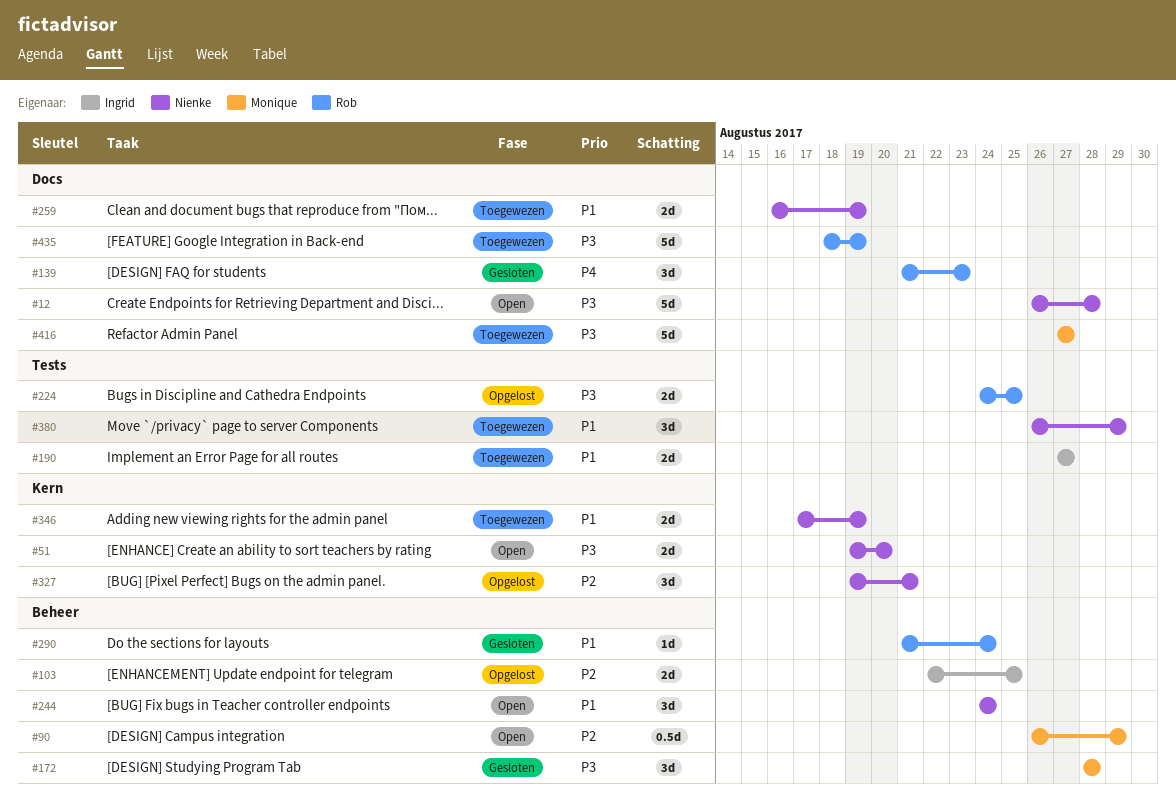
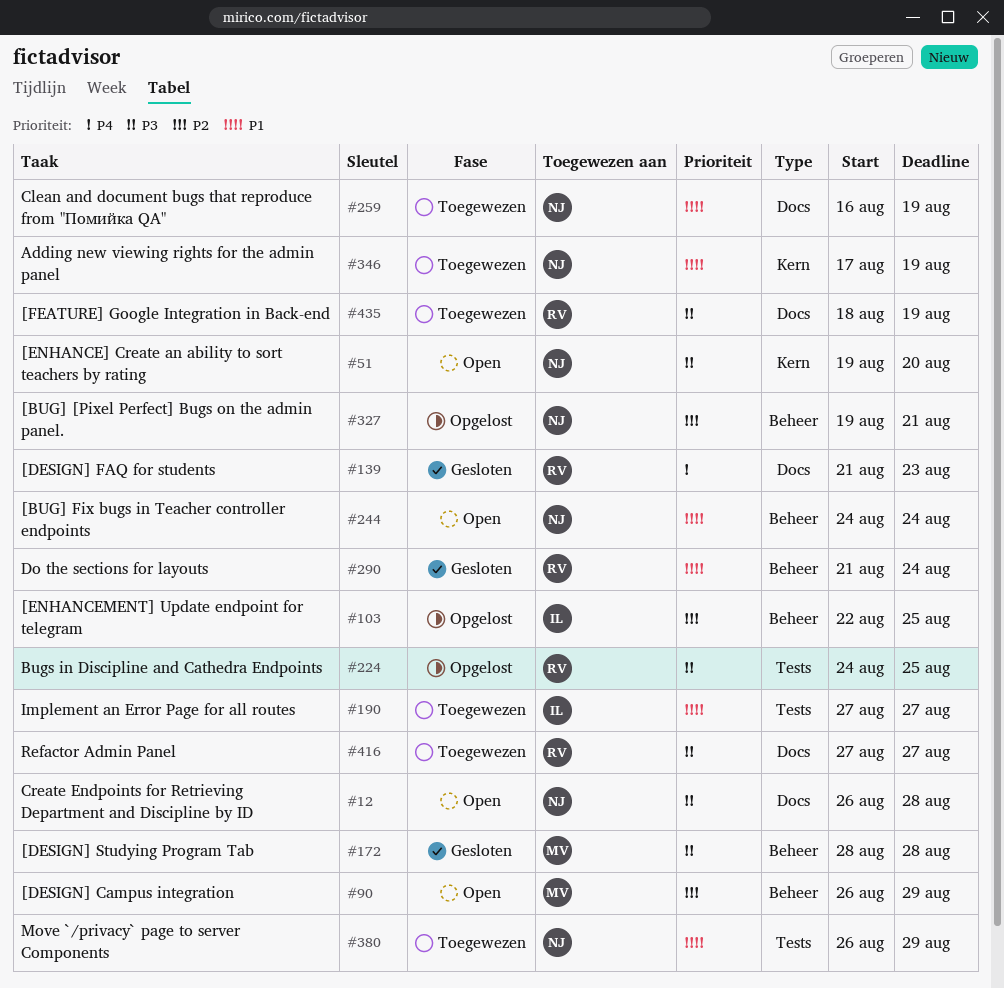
#327, label: Kern -> Beheer
#416, owner: Monique -> Rob

